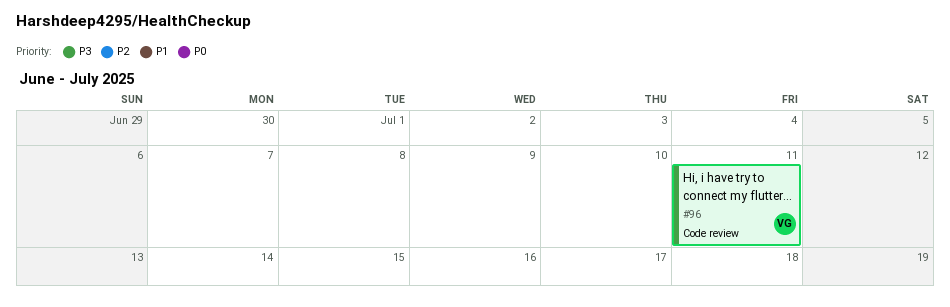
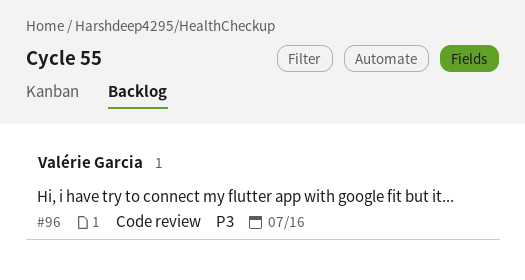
#96, due: Jul 11 -> Jul 16

